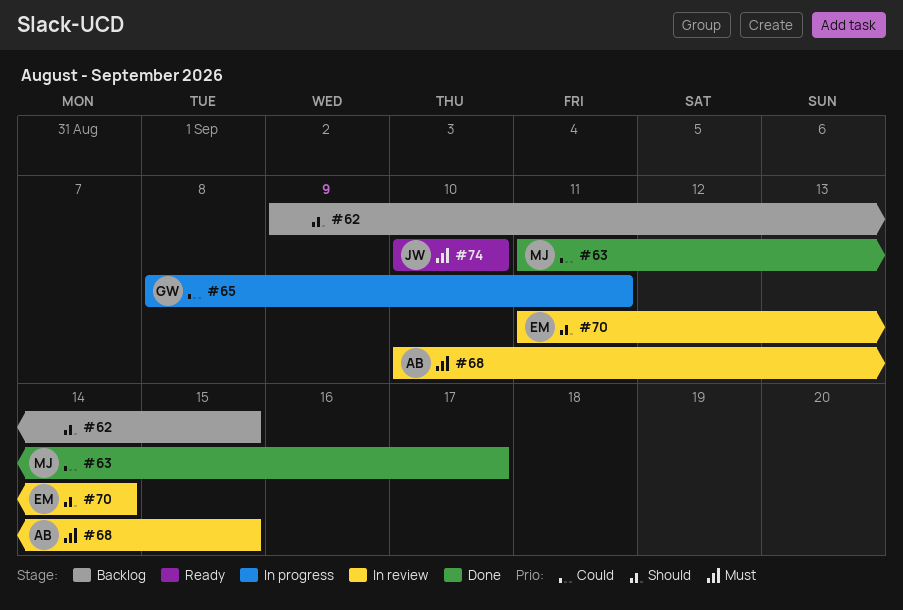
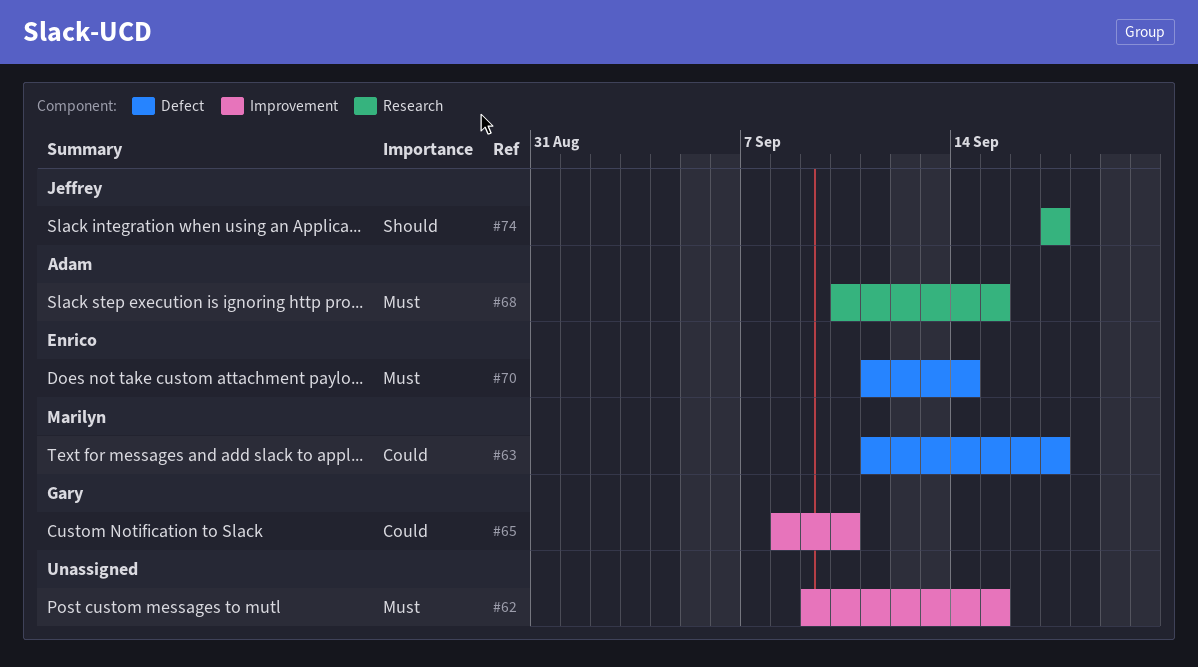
#62, priority: Should -> Must
#65, due: Sep 11 -> Sep 10
#70, priority: Should -> Must
#74, priority: Must -> Should
#74, start: Sep 10 -> Sep 17
#74, due: Sep 10 -> Sep 17

